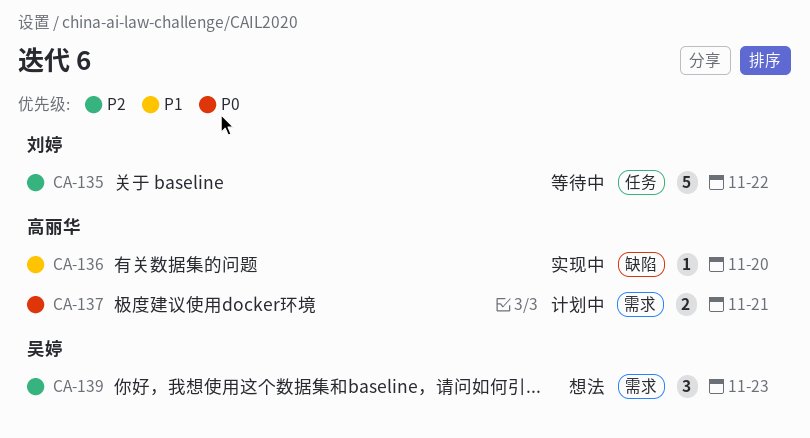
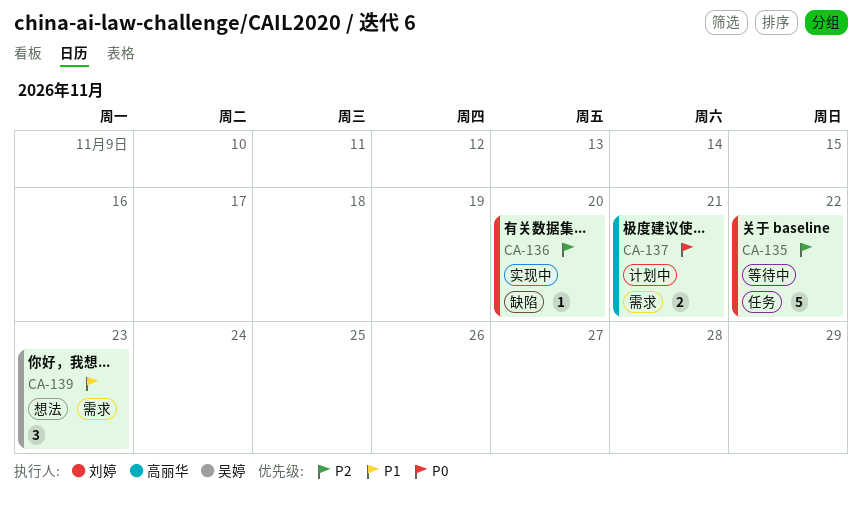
CA-136, owner: 高丽华 -> 刘婷
CA-136, priority: P1 -> P2
CA-139, priority: P2 -> P1

